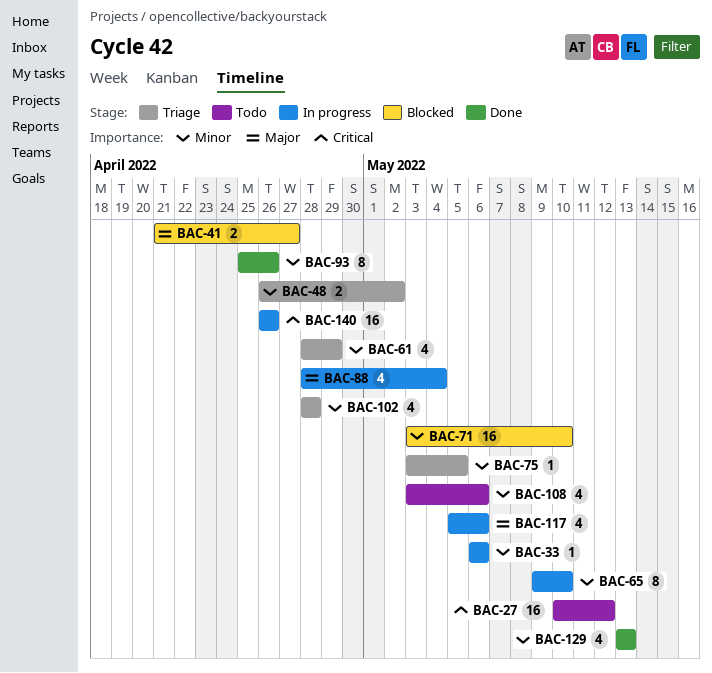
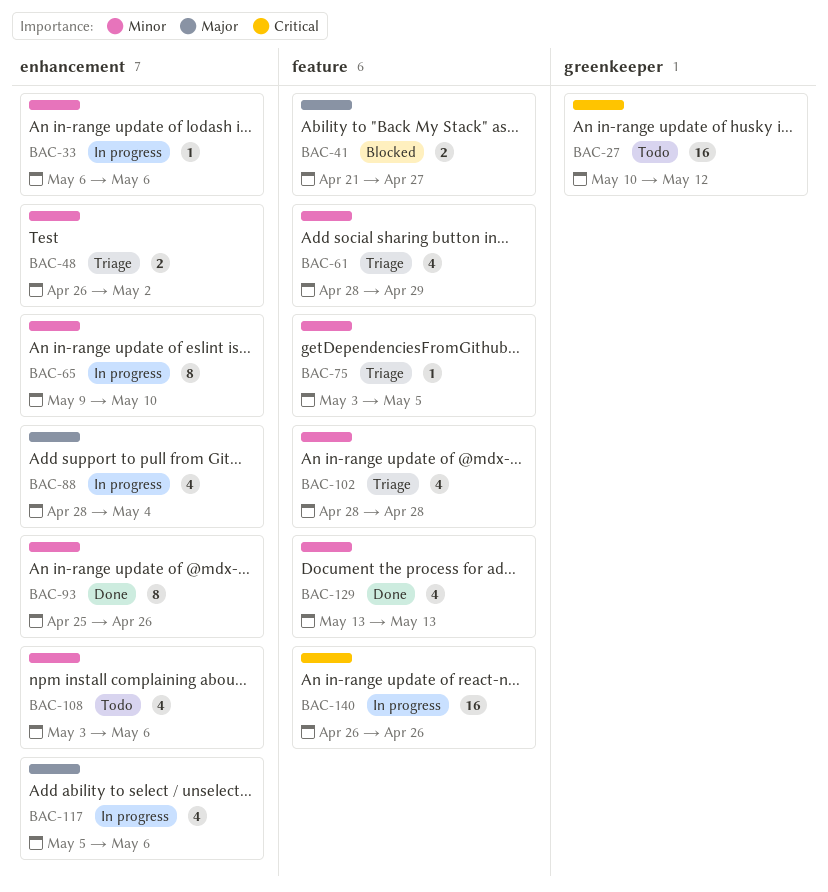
BAC-71: present -> none

